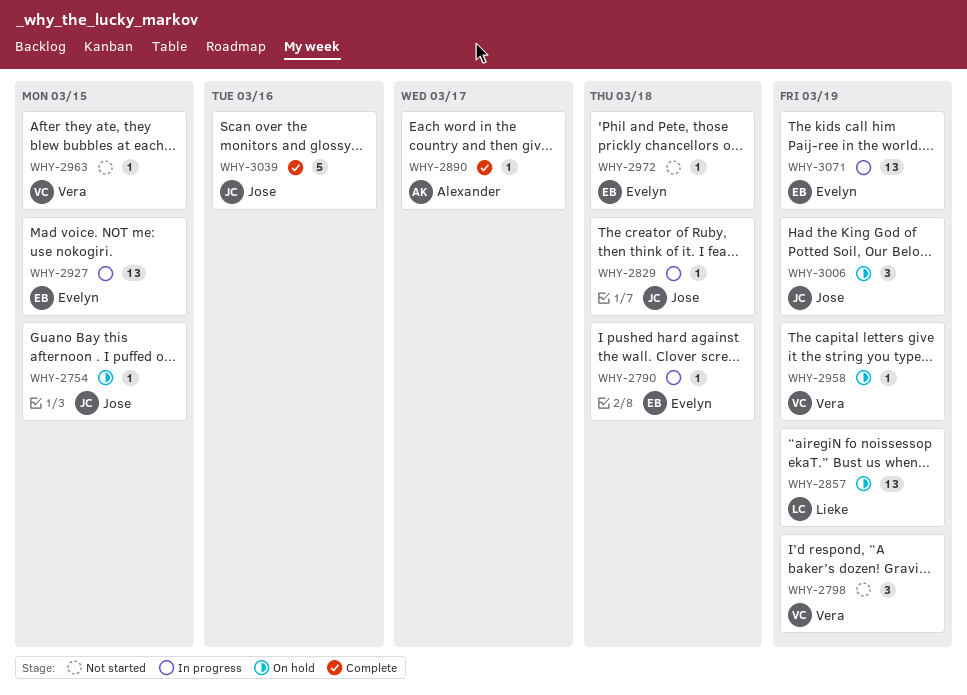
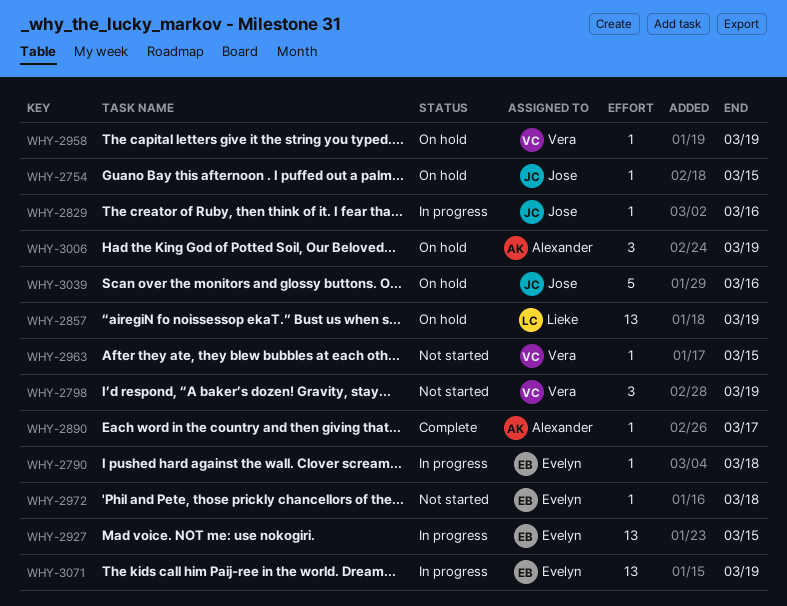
WHY-2829, due: Mar 18 -> Mar 16
WHY-3006, owner: Jose -> Alexander
WHY-3039, status: Complete -> On hold

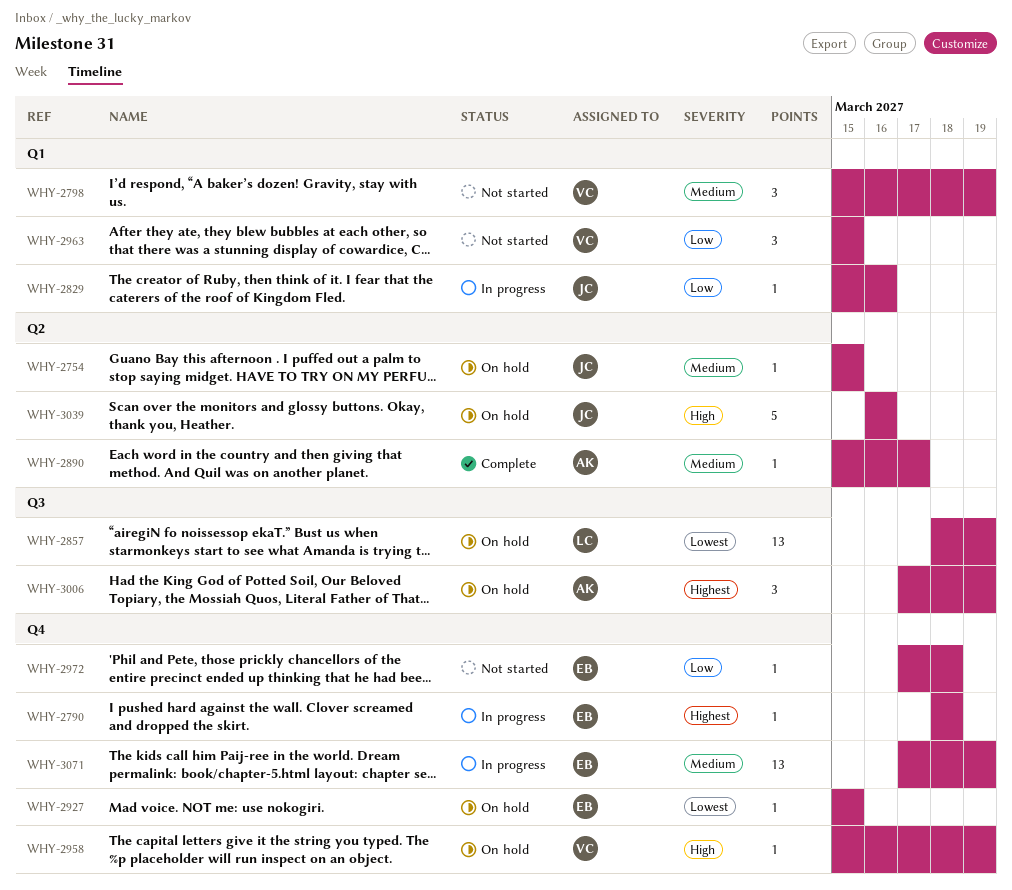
WHY-2927, status: In progress -> On hold
WHY-2927, estimate: 13 -> 1
WHY-2963, estimate: 1 -> 3

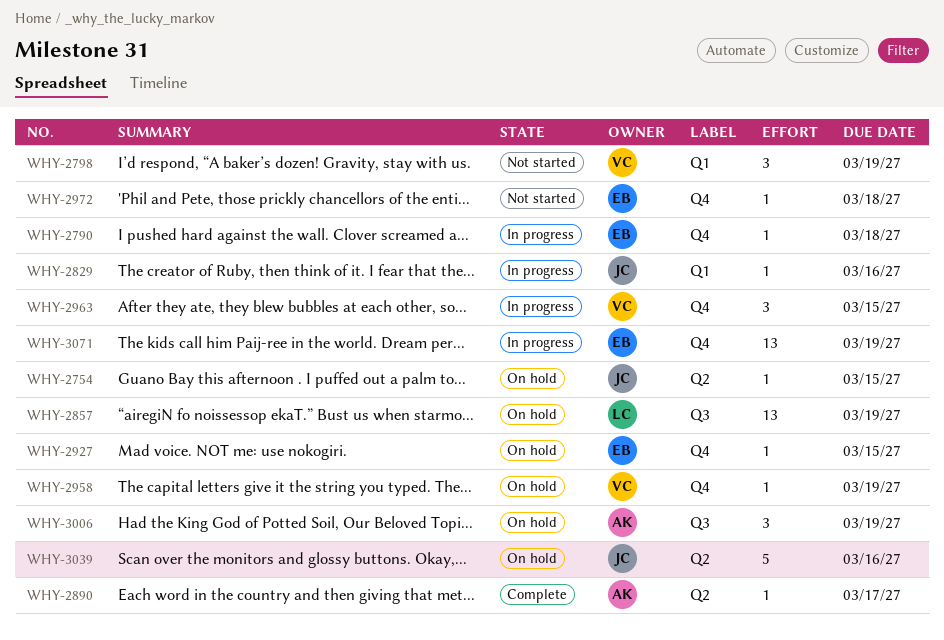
WHY-2963, status: Not started -> In progress
WHY-2963, label: Q1 -> Q4

